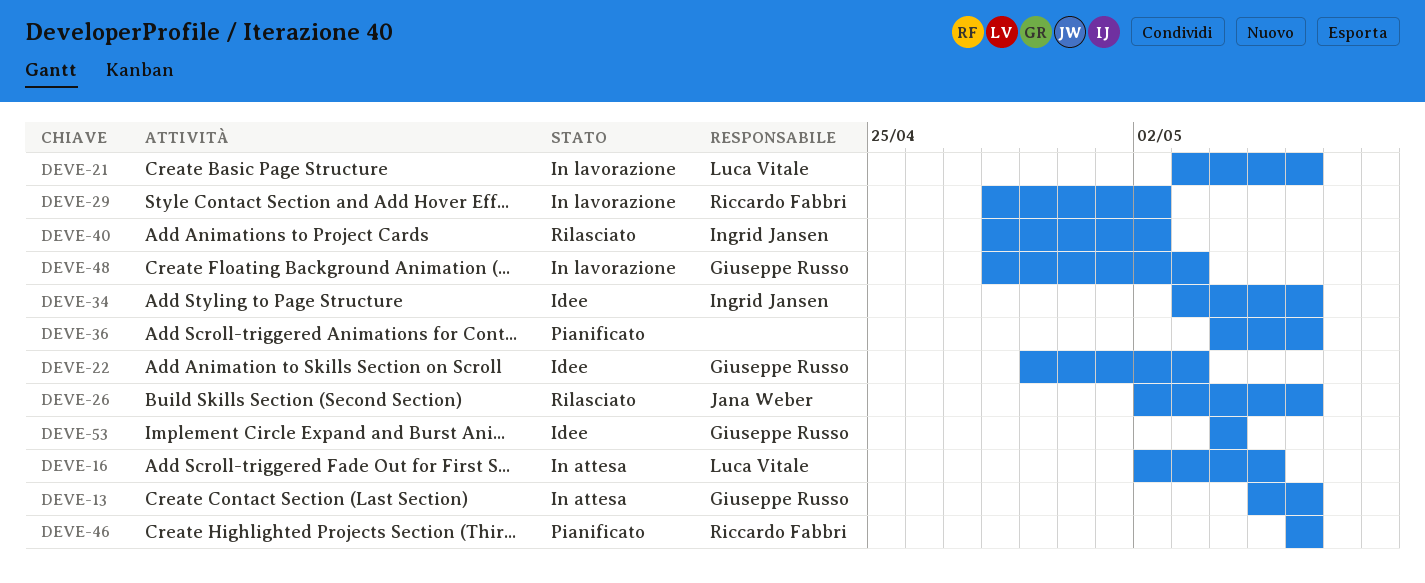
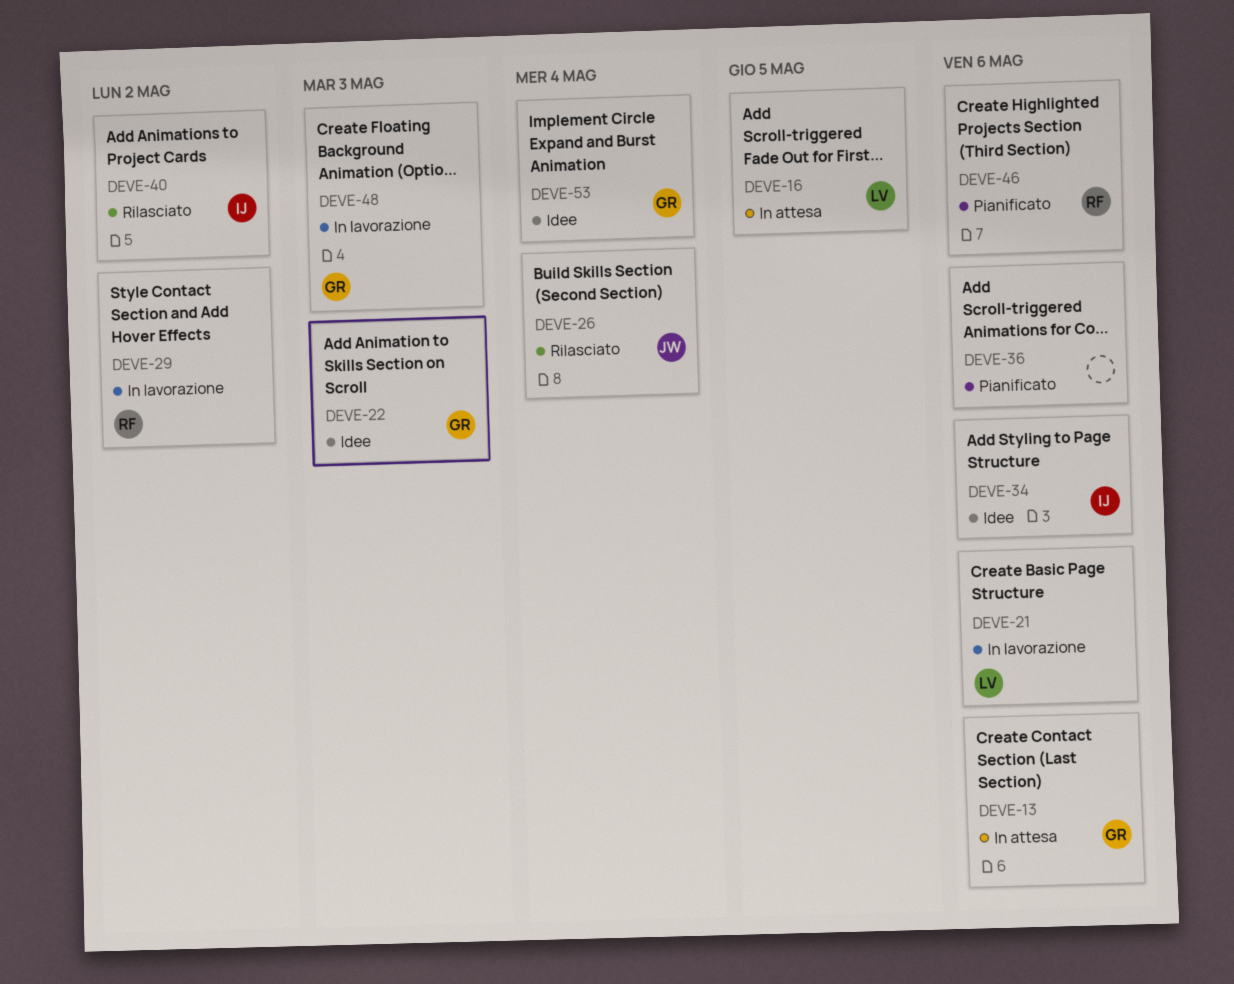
DEVE-26, due: May 6 -> May 4

